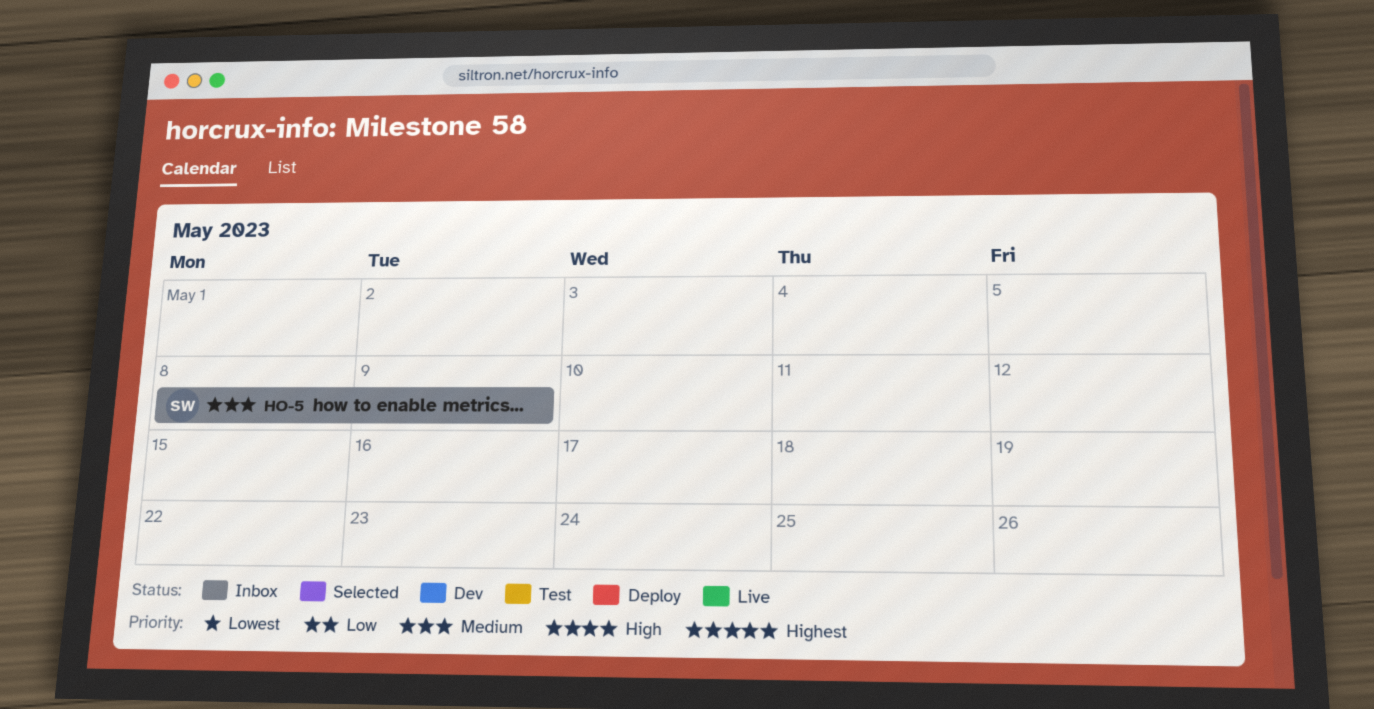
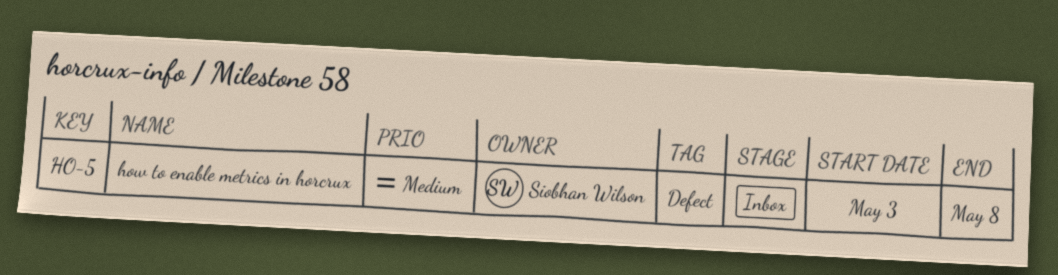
HO-5, start: May 8 -> May 3
HO-5, due: May 9 -> May 8

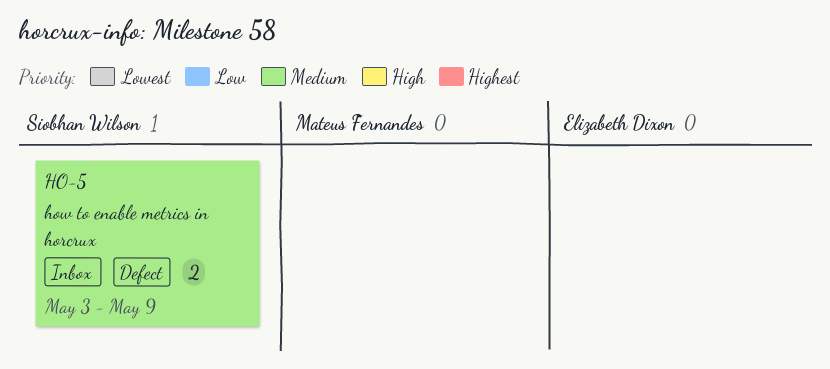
HO-5, due: May 8 -> May 9

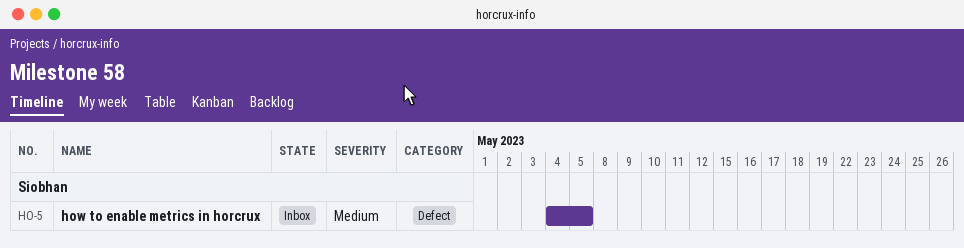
HO-5, start: May 3 -> May 4
HO-5, due: May 9 -> May 5

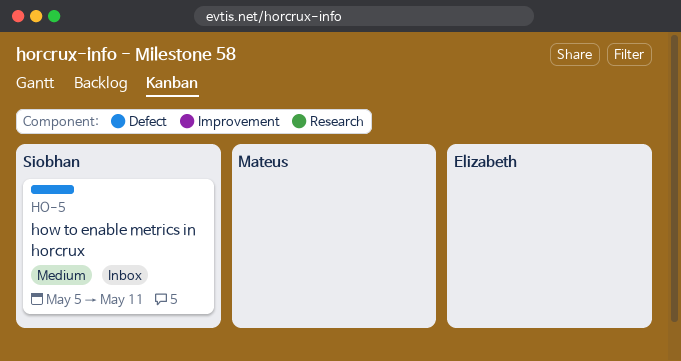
HO-5, start: May 4 -> May 5
HO-5, due: May 5 -> May 11

